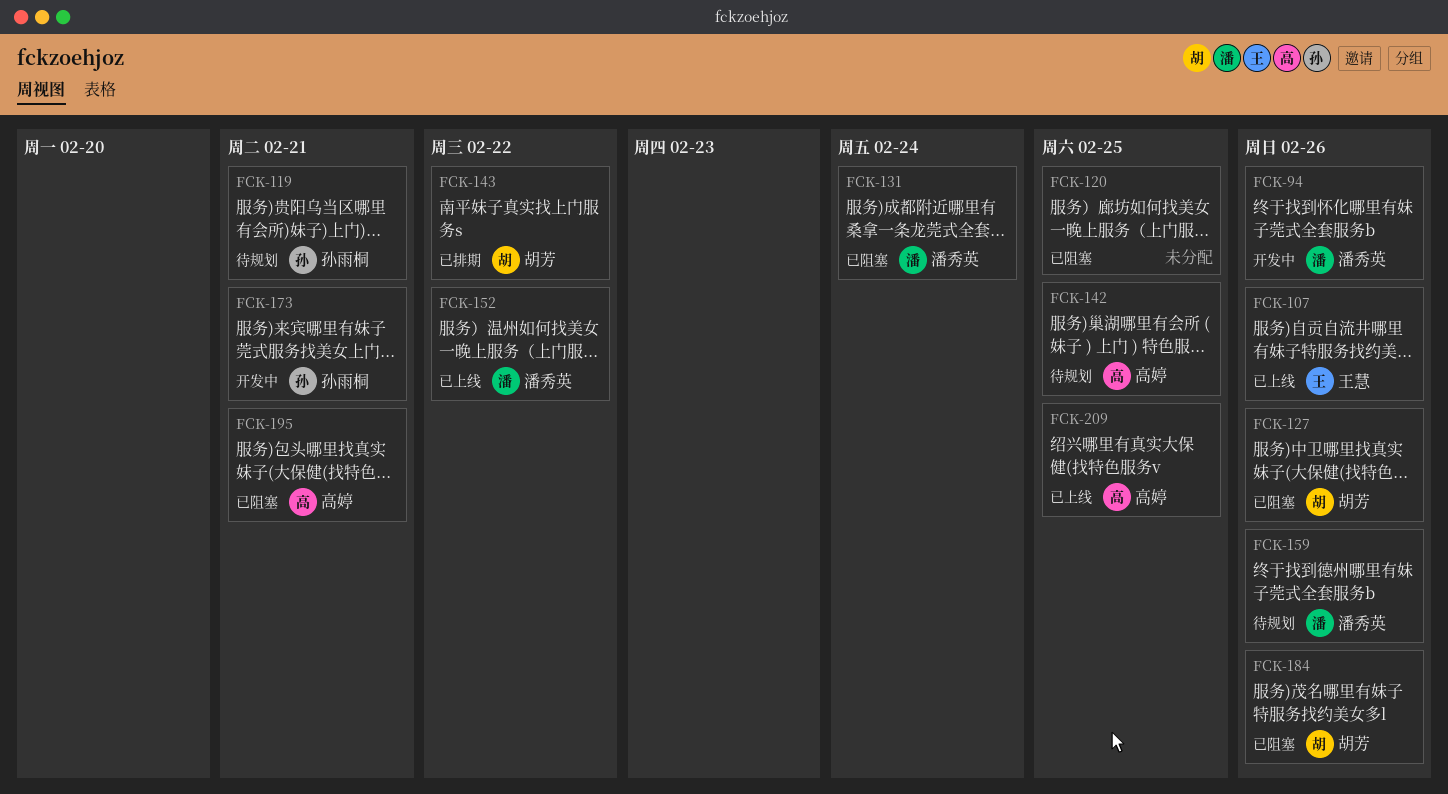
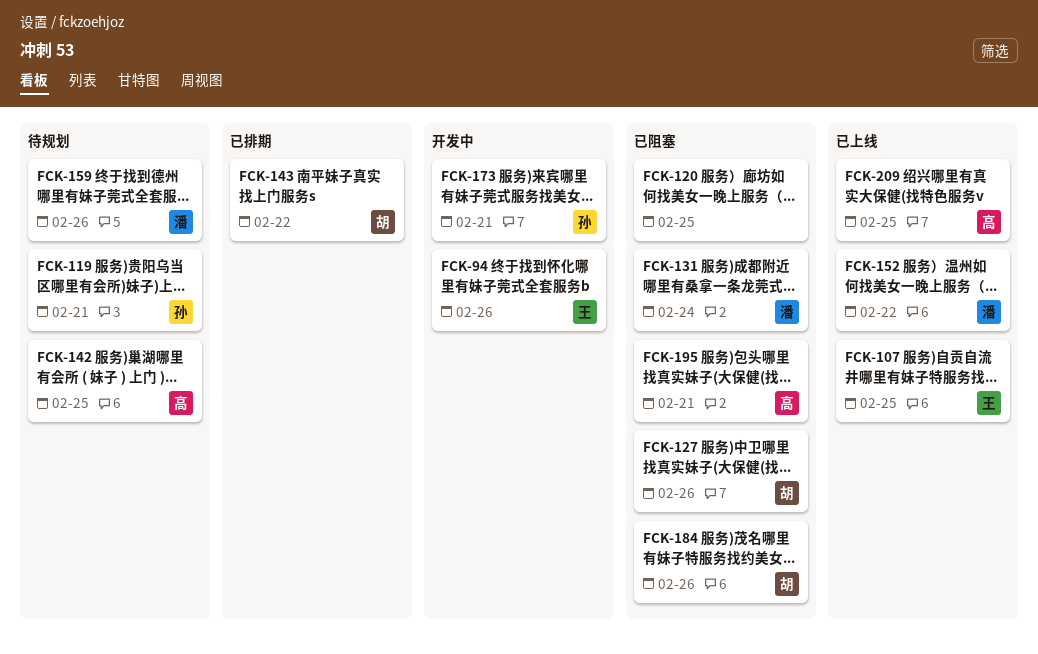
FCK-94, owner: 潘秀英 -> 王慧
FCK-107, due: Feb 26 -> Feb 25

